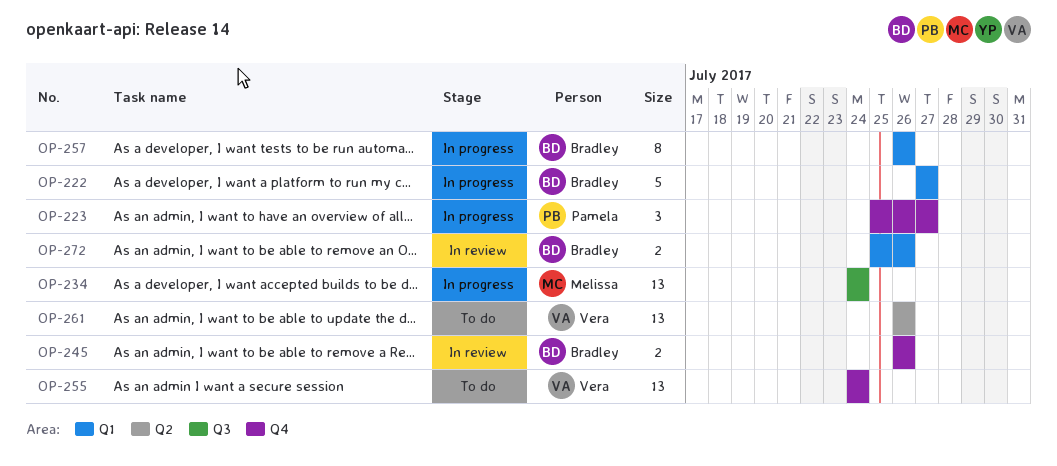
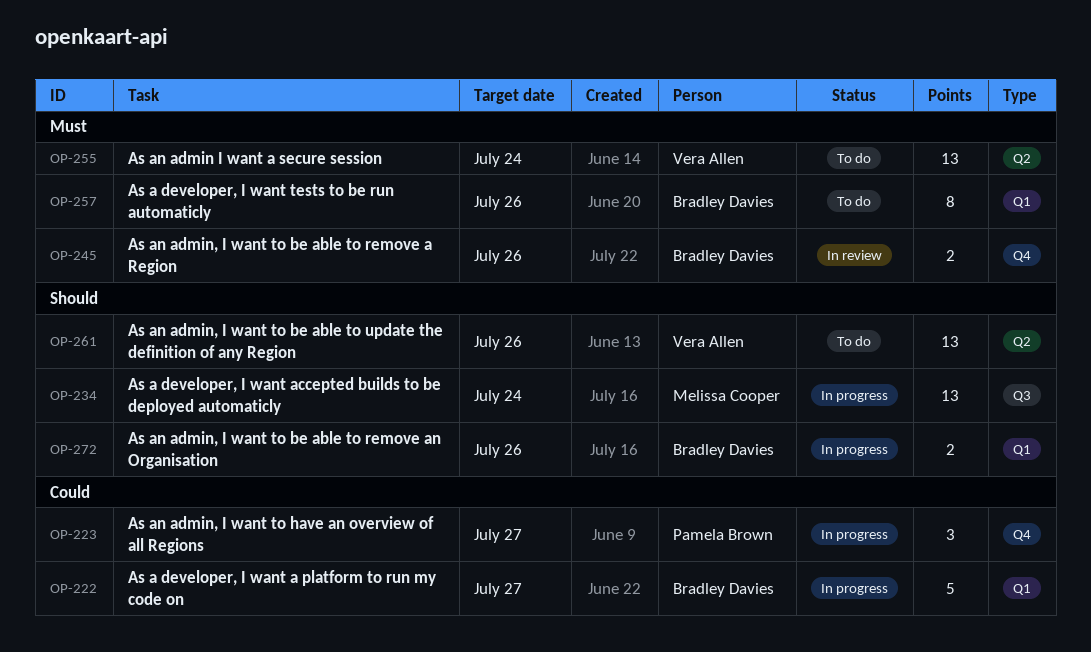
OP-255, label: Q4 -> Q2
OP-257, status: In progress -> To do
OP-272, status: In review -> In progress

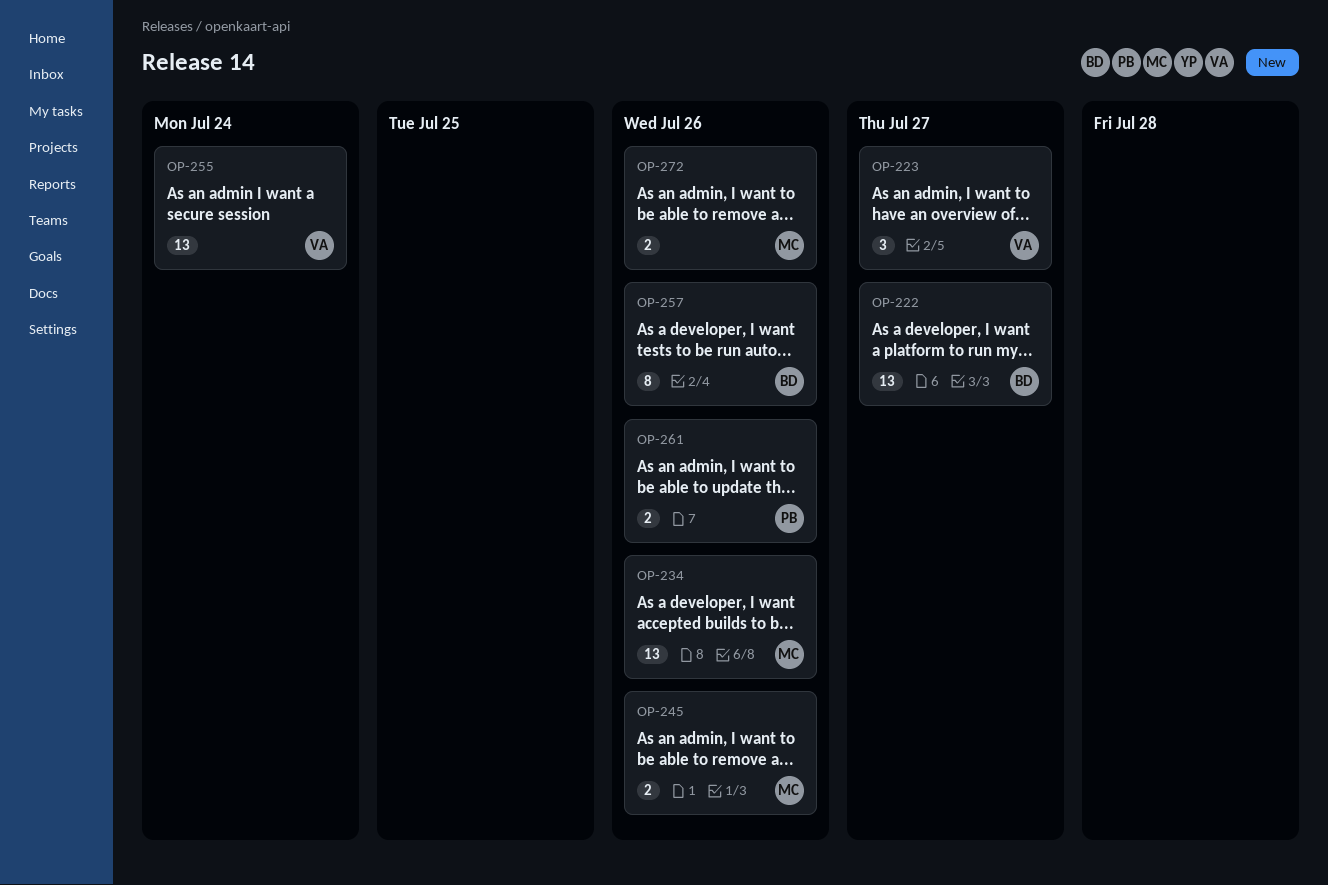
OP-222, estimate: 5 -> 13
OP-223, owner: Pamela Brown -> Vera Allen
OP-234, due: Jul 24 -> Jul 26
OP-245, owner: Bradley Davies -> Melissa Cooper
OP-261, owner: Vera Allen -> Pamela Brown
OP-261, estimate: 13 -> 2
OP-272, owner: Bradley Davies -> Melissa Cooper

